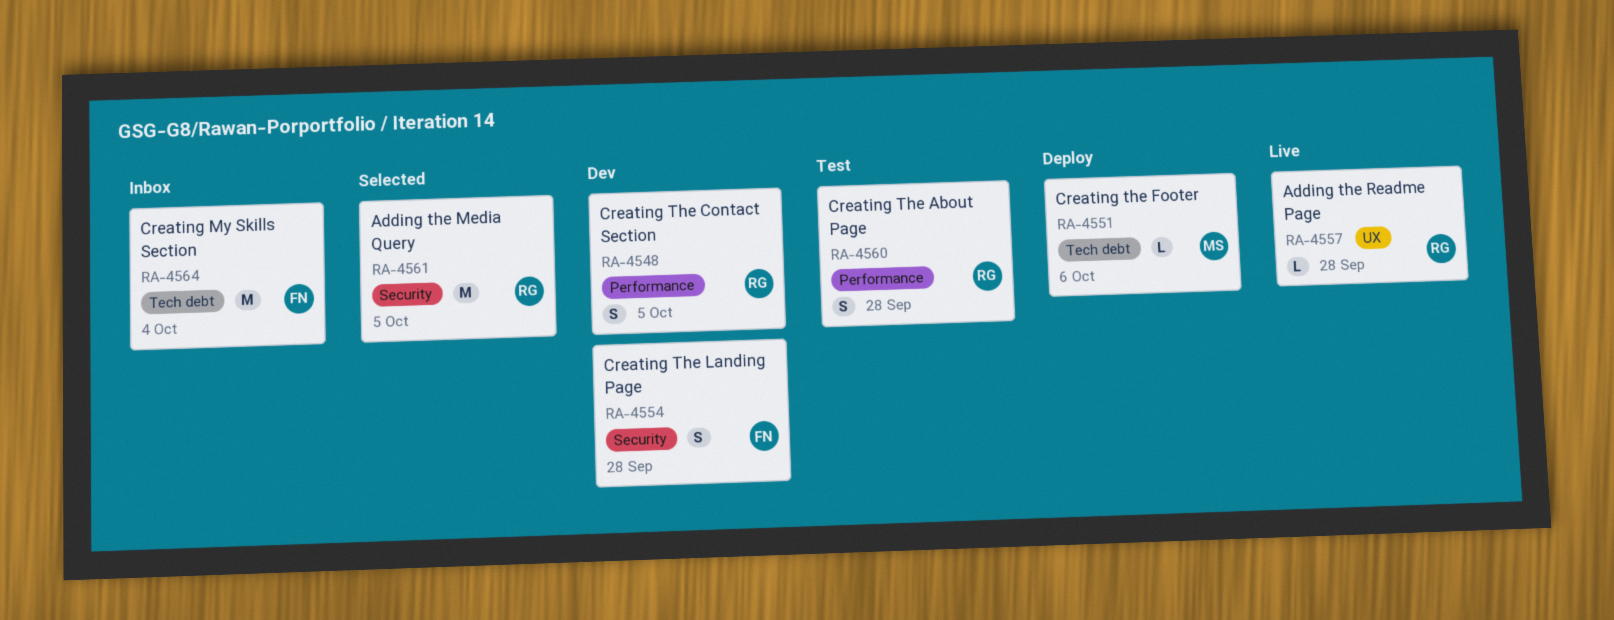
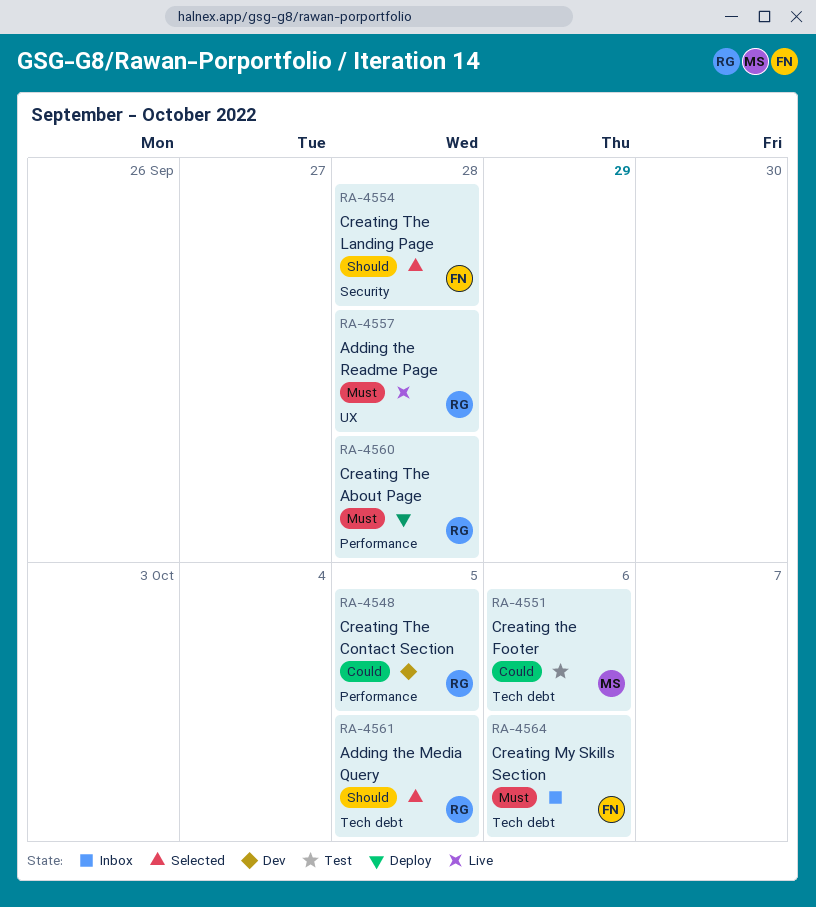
RA-4551, status: Deploy -> Test
RA-4554, status: Dev -> Selected
RA-4560, status: Test -> Deploy
RA-4561, label: Security -> Tech debt
RA-4564, due: Oct 4 -> Oct 6

